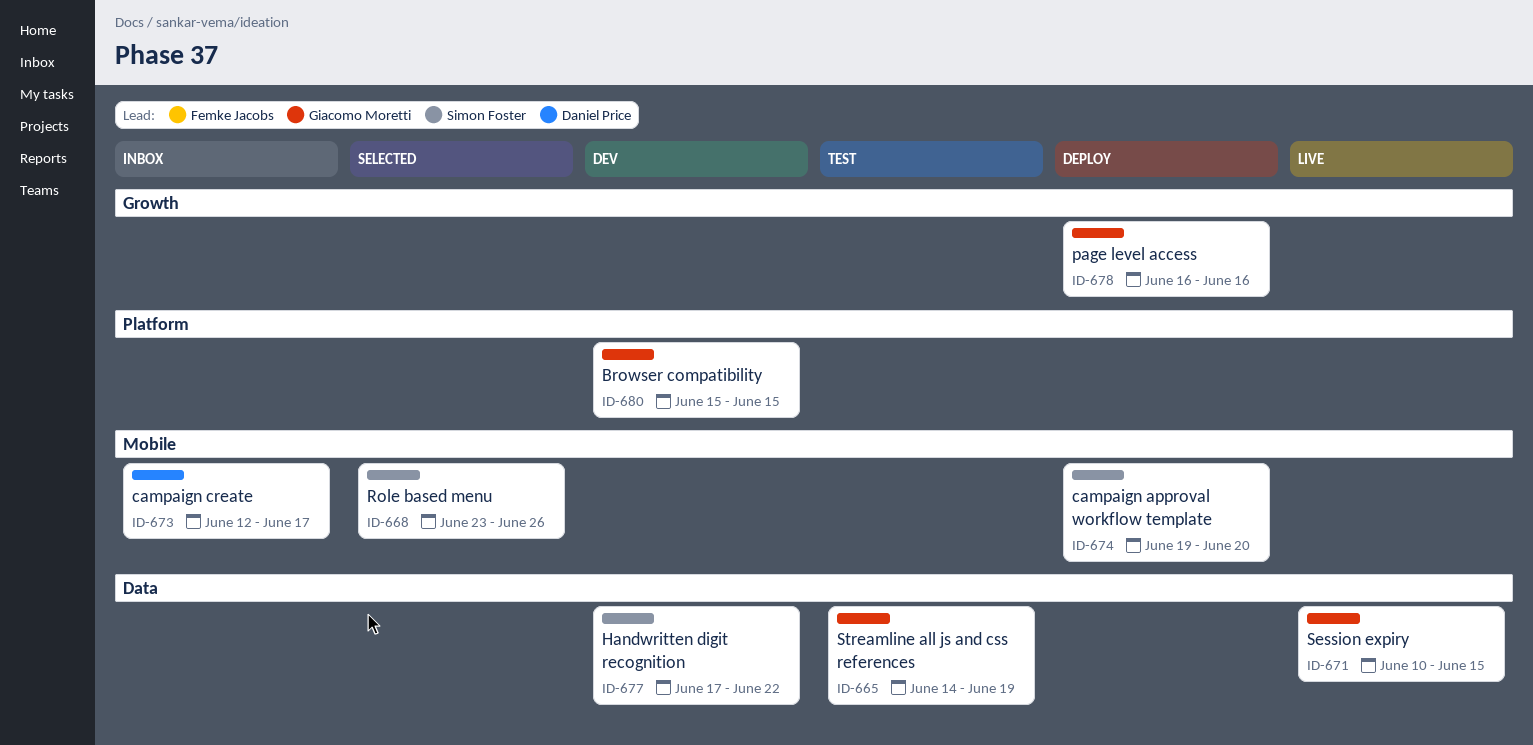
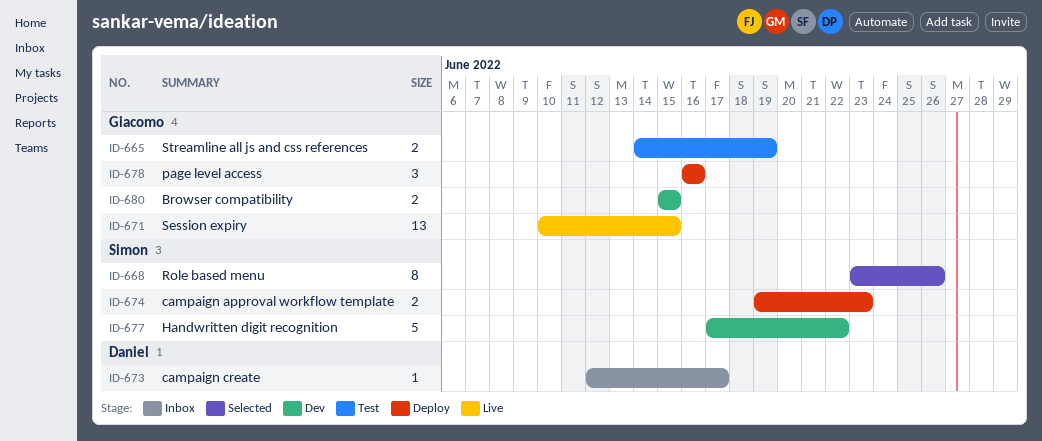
ID-674, due: Jun 20 -> Jun 23

